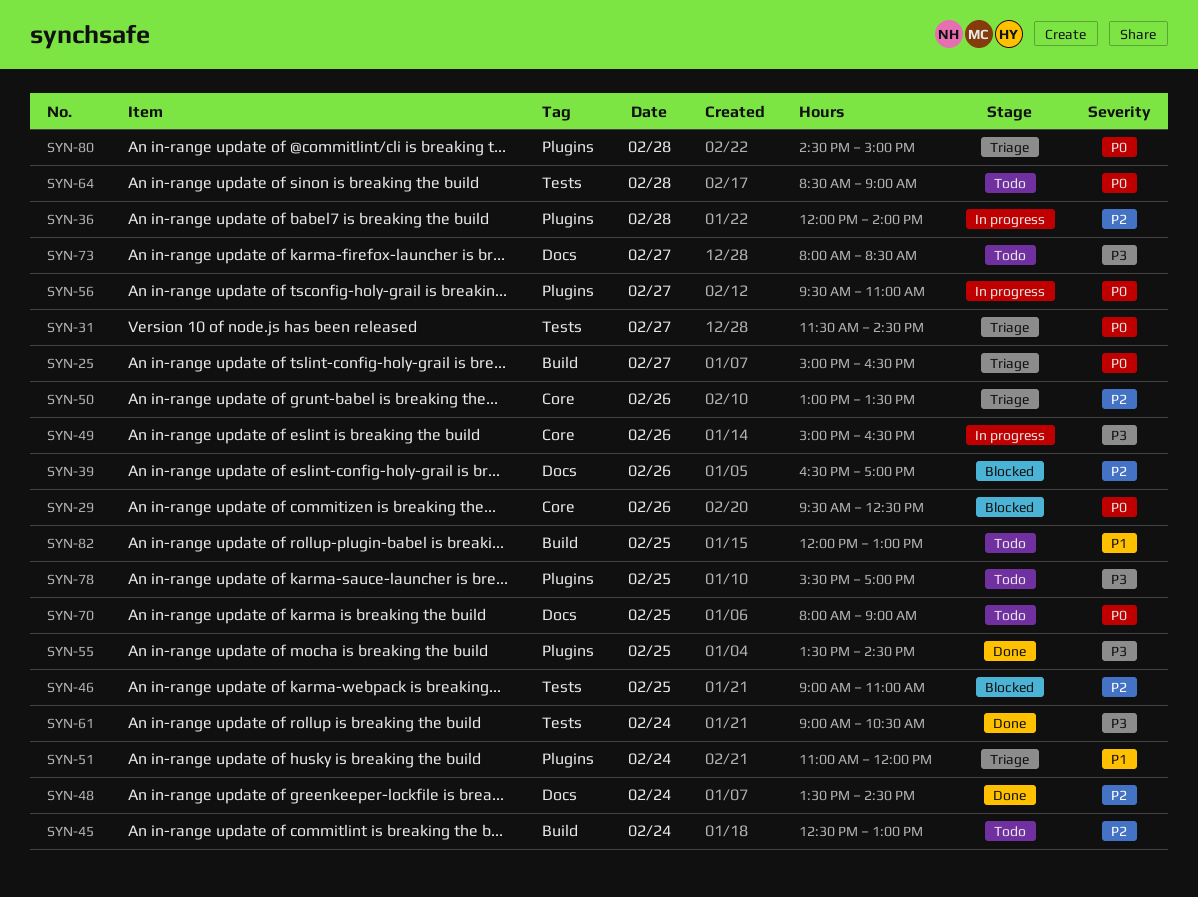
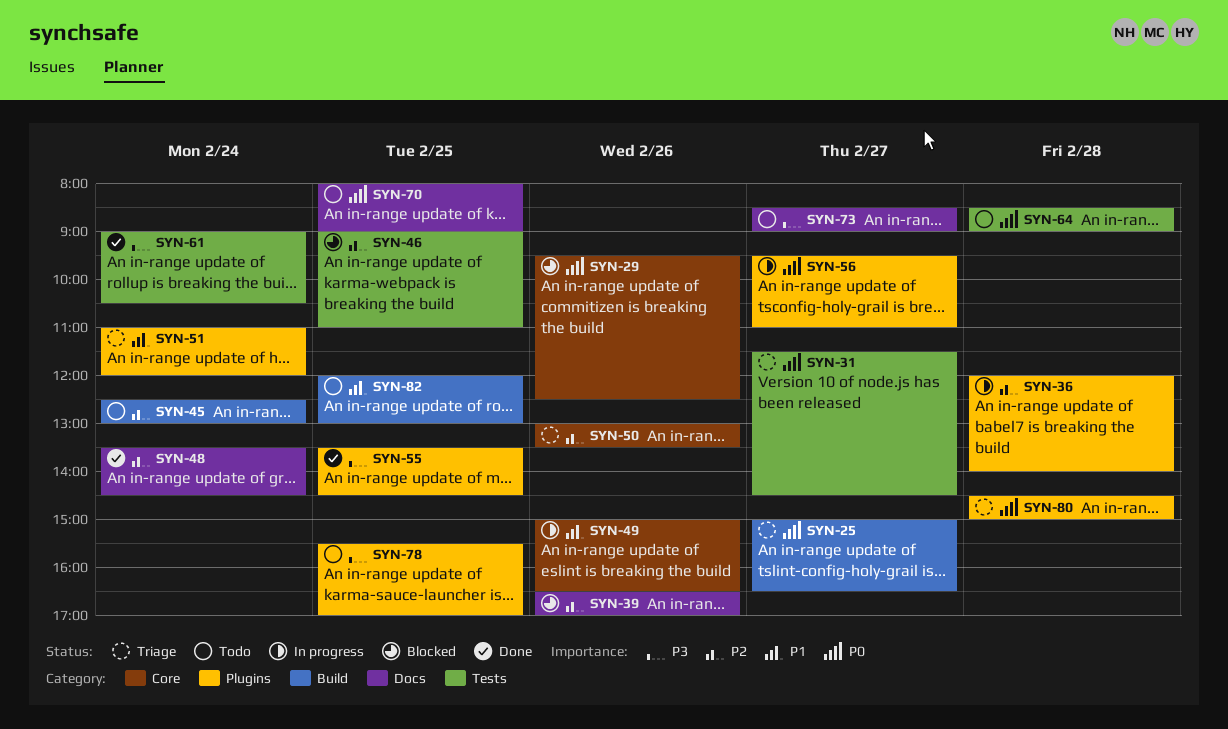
SYN-49, priority: P3 -> P1
SYN-73, begins: 08:00 -> 08:30
SYN-73, ends: 08:30 -> 09:00

